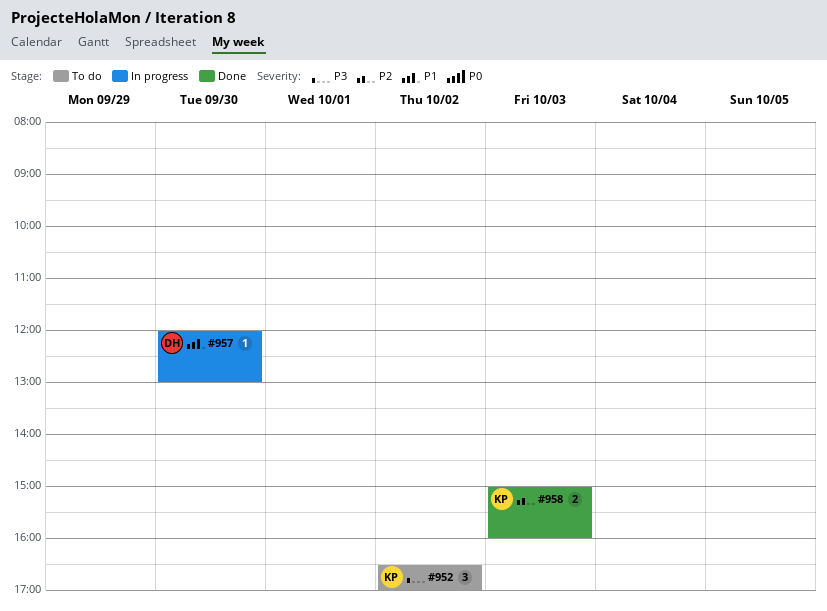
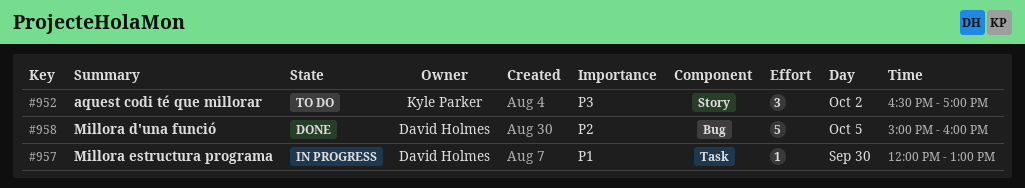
#958, owner: Kyle Parker -> David Holmes
#958, estimate: 2 -> 5
#958, day: Oct 3 -> Oct 5

